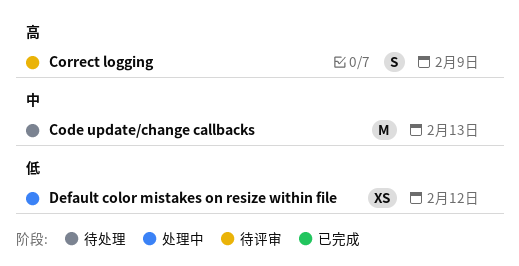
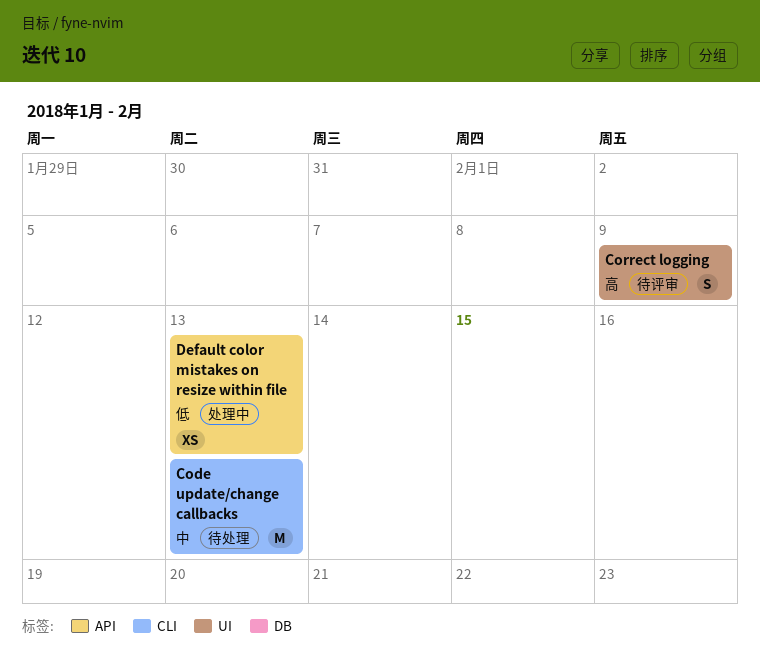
Default color mistakes on resize within file, due: Feb 12 -> Feb 13

